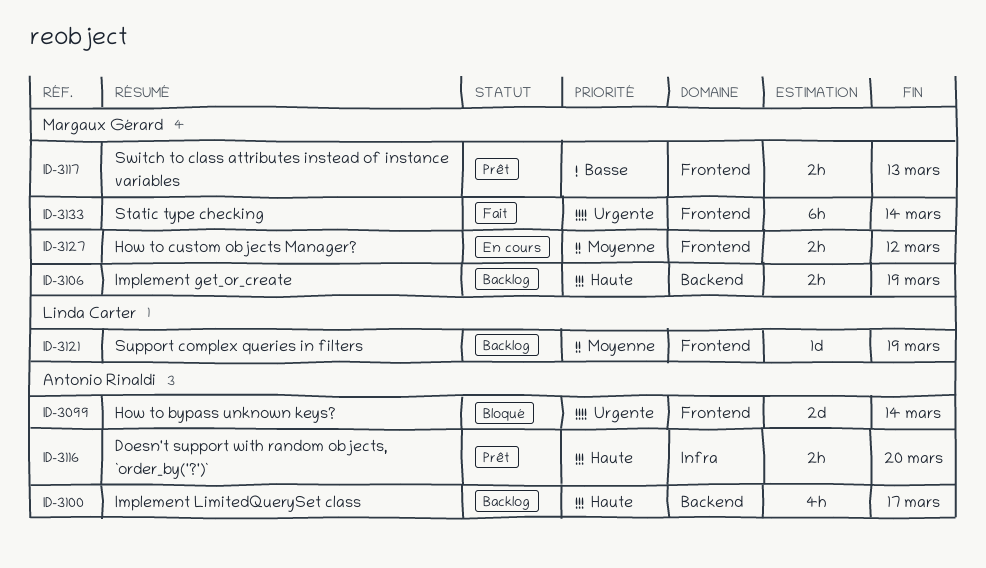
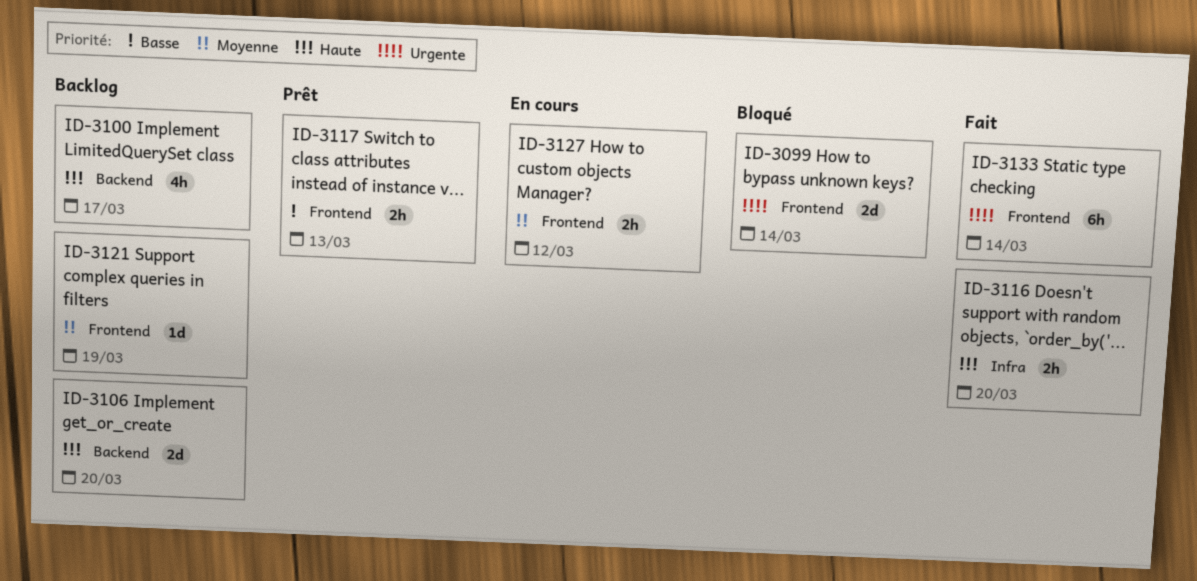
ID-3106, estimate: 2h -> 2d
ID-3106, due: Mar 19 -> Mar 20
ID-3116, status: Prêt -> Fait

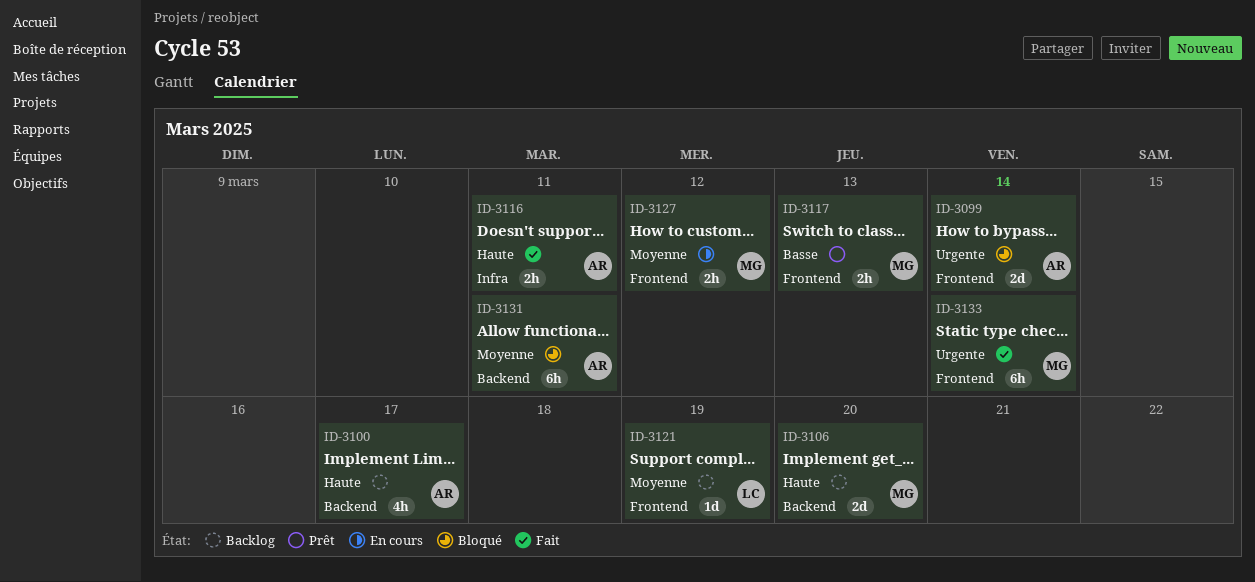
ID-3116, due: Mar 20 -> Mar 11
ID-3131: none -> present

